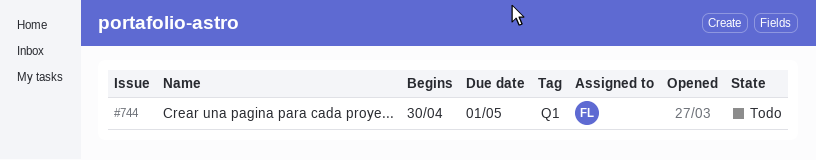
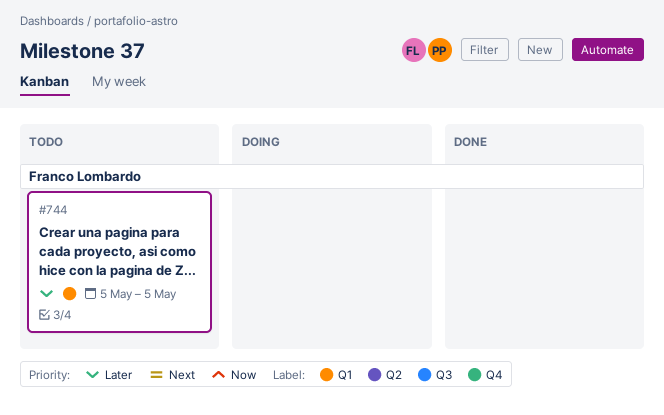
#744, start: Apr 30 -> May 5
#744, due: May 1 -> May 5

